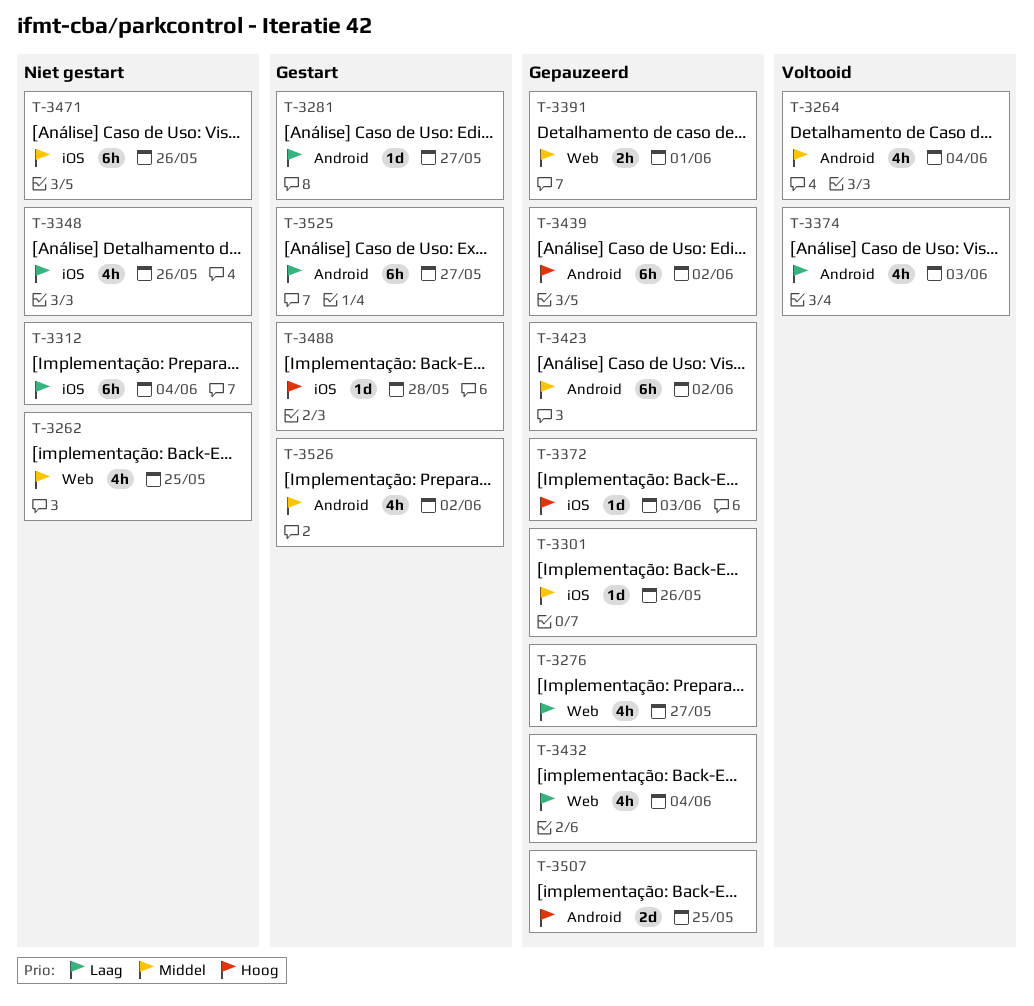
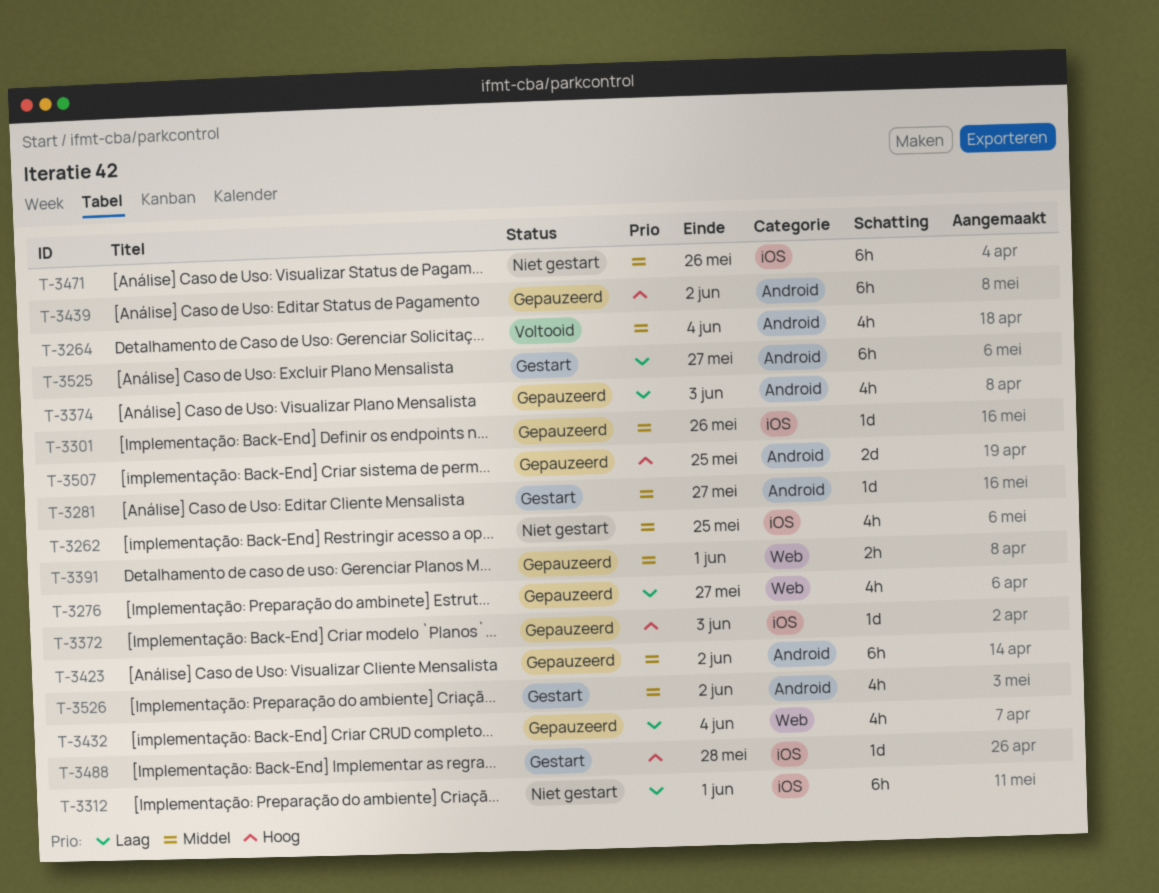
T-3262, label: Web -> iOS
T-3281, priority: Laag -> Middel
T-3312, due: Jun 4 -> Jun 1
T-3348: present -> none
T-3374, status: Voltooid -> Gepauzeerd

